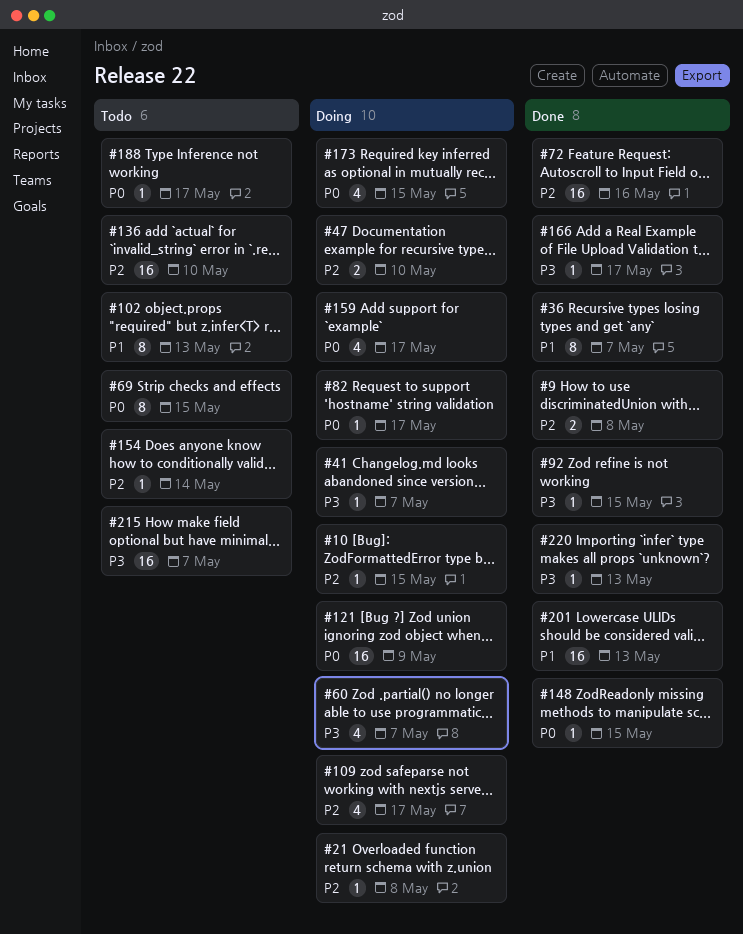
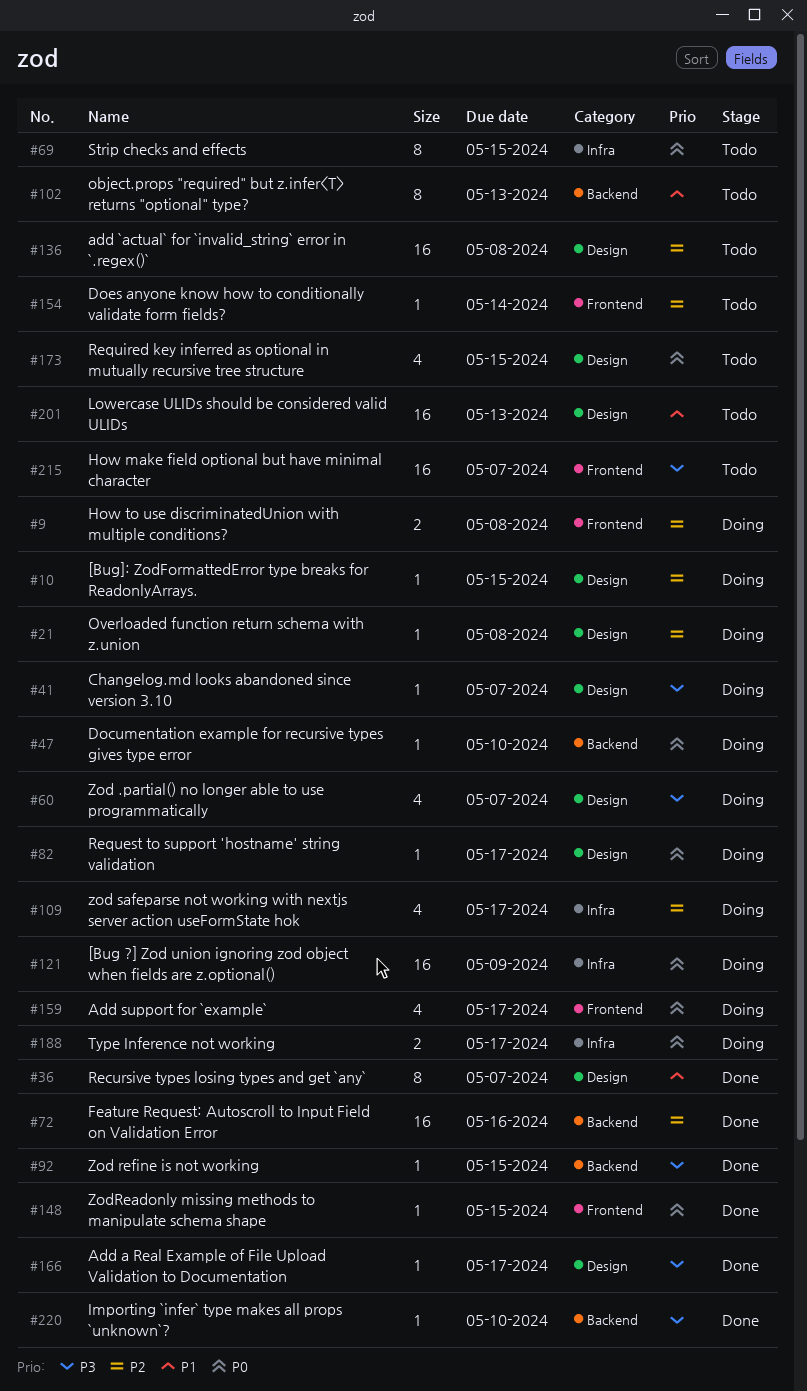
#9, status: Done -> Doing
#47, priority: P2 -> P0
#47, estimate: 2 -> 1
#136, due: May 10 -> May 8
#173, status: Doing -> Todo
#188, status: Todo -> Doing
#188, estimate: 1 -> 2
#201, status: Done -> Todo
#220, due: May 13 -> May 10

